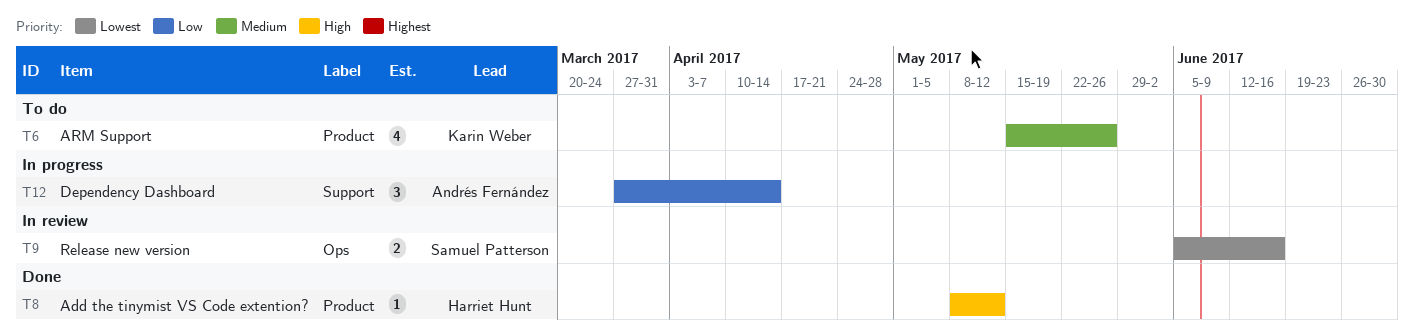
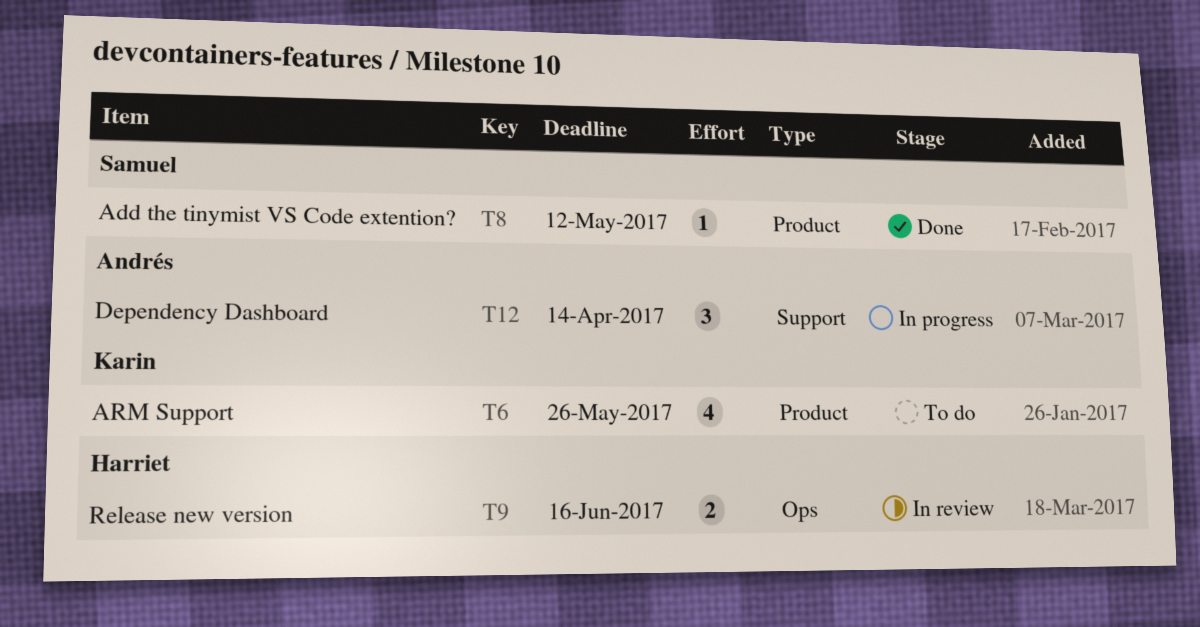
T8, owner: Harriet Hunt -> Samuel Patterson
T9, owner: Samuel Patterson -> Harriet Hunt

